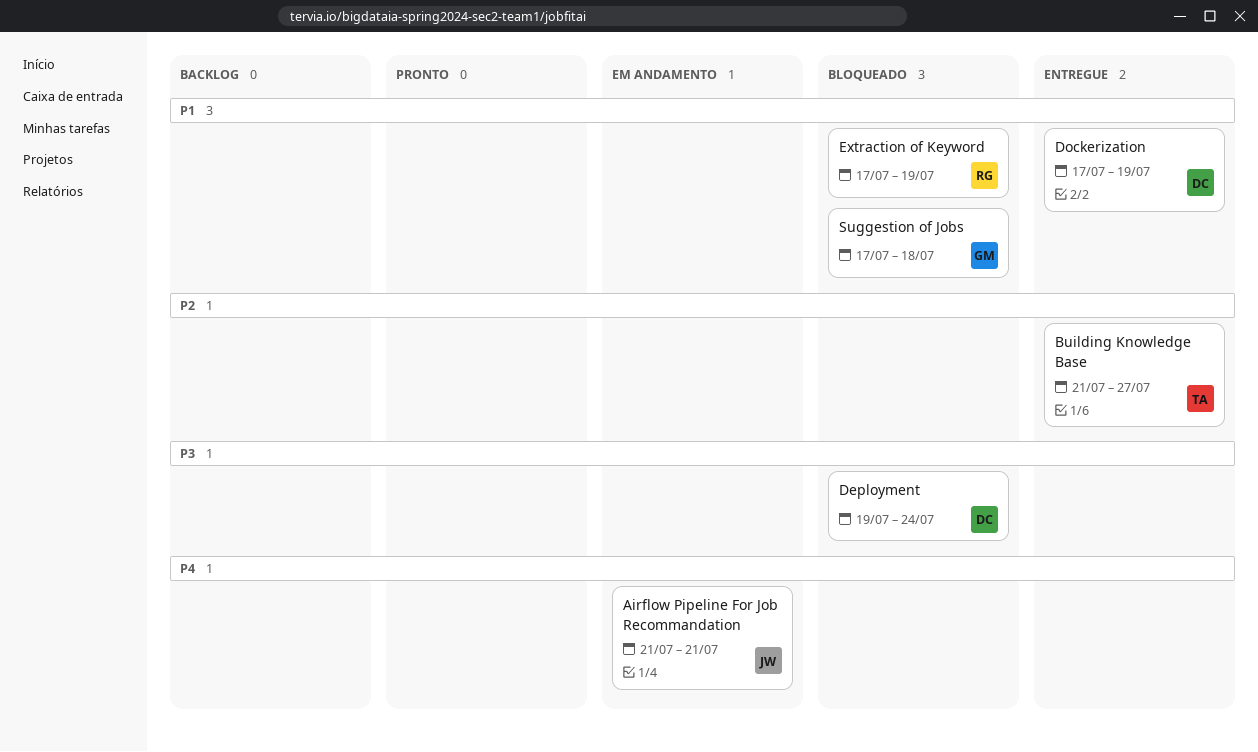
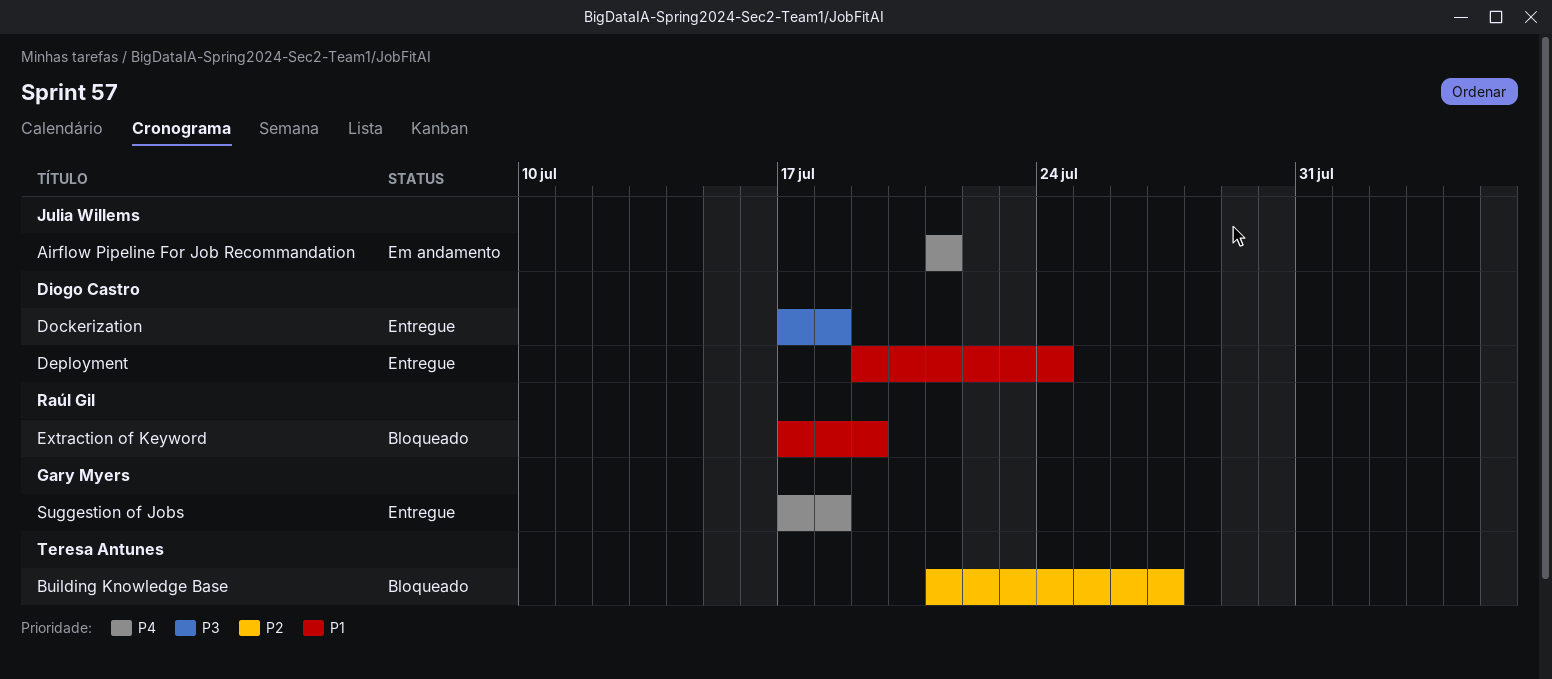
Building Knowledge Base, status: Entregue -> Bloqueado
Deployment, status: Bloqueado -> Entregue
Deployment, priority: P3 -> P1
Dockerization, priority: P1 -> P3
Dockerization, due: Jul 19 -> Jul 18
Suggestion of Jobs, status: Bloqueado -> Entregue
Suggestion of Jobs, priority: P1 -> P4

